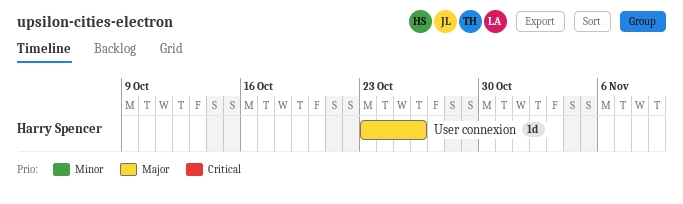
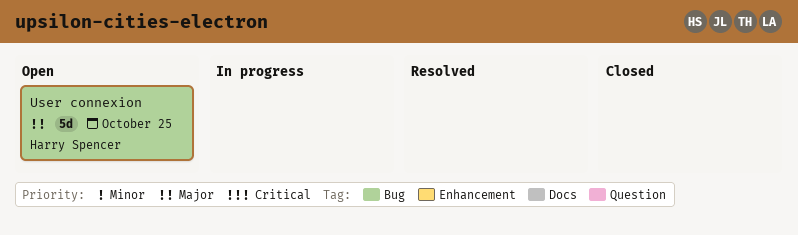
User connexion, estimate: 1d -> 5d
User connexion, due: Oct 26 -> Oct 25

